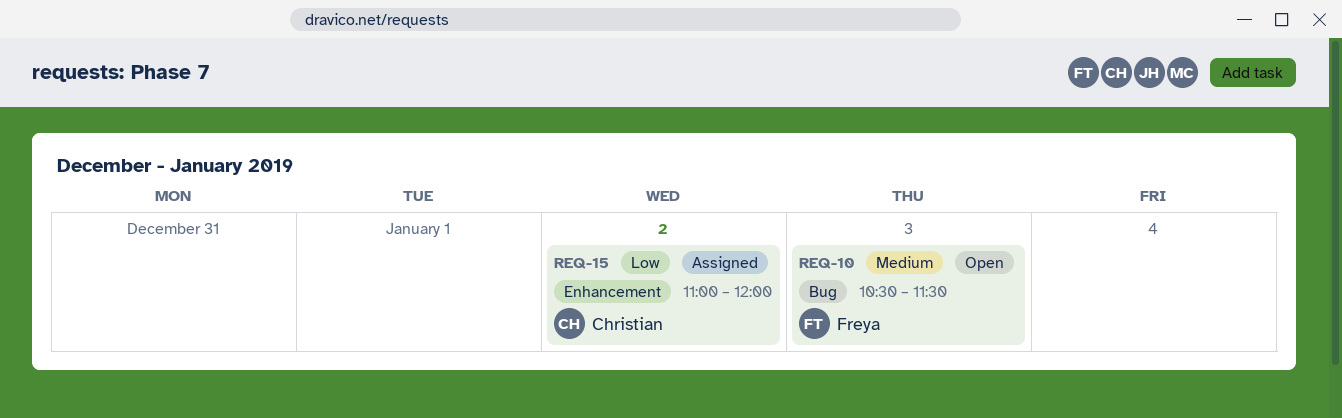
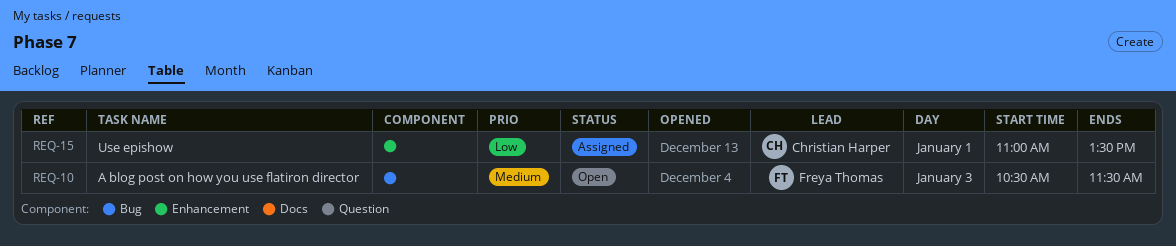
REQ-15, day: Jan 2 -> Jan 1
REQ-15, ends: 12:00 -> 13:30

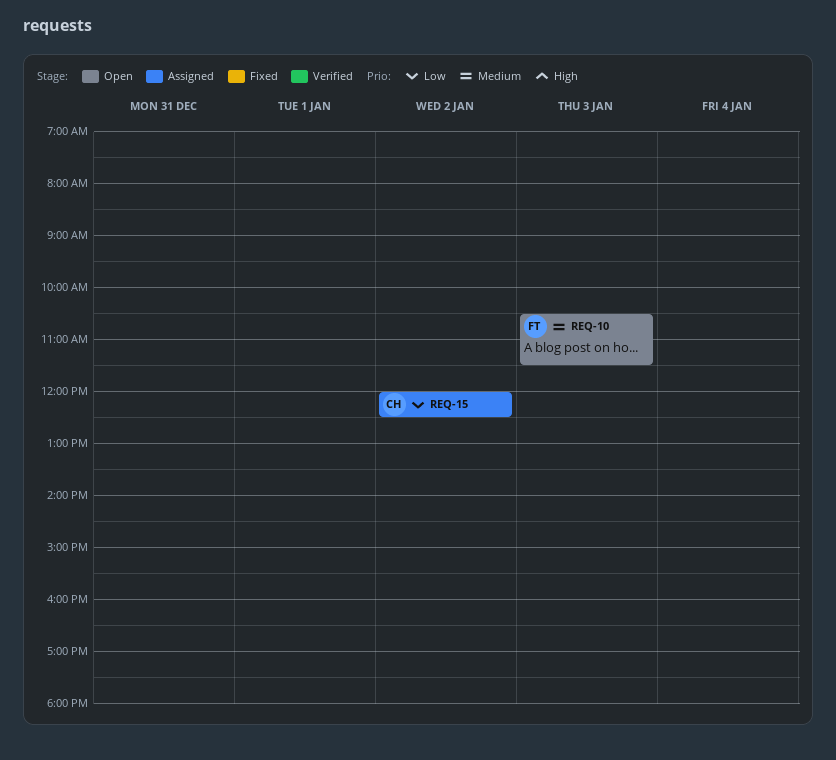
REQ-15, day: Jan 1 -> Jan 2
REQ-15, begins: 11:00 -> 12:00
REQ-15, ends: 13:30 -> 12:30

